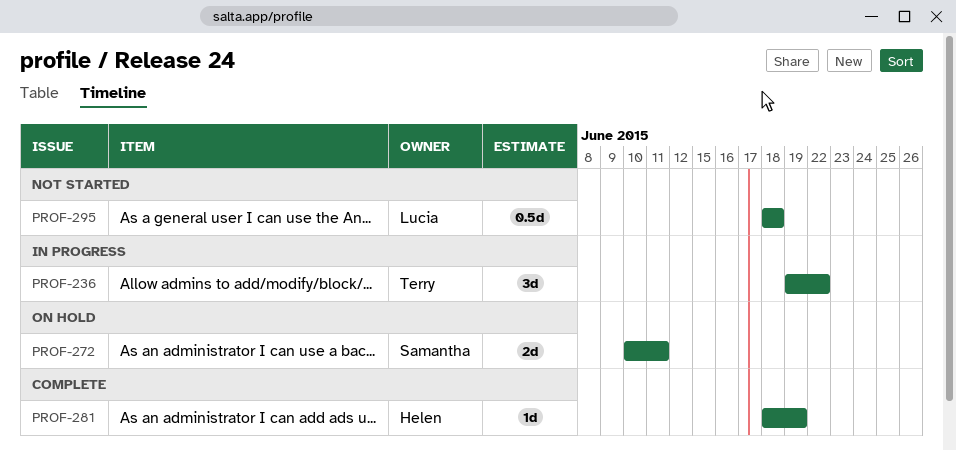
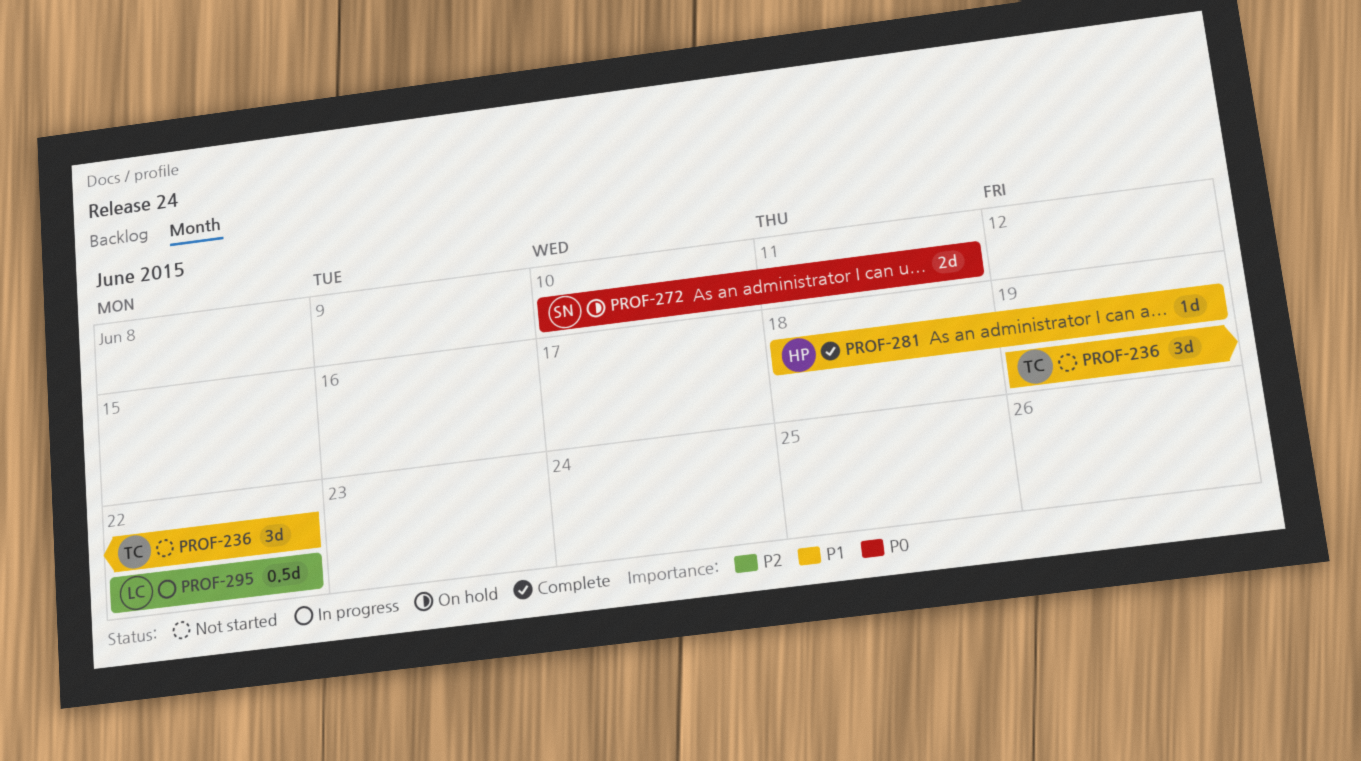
PROF-236, status: In progress -> Not started
PROF-295, status: Not started -> In progress
PROF-295, start: Jun 18 -> Jun 22
PROF-295, due: Jun 18 -> Jun 22

